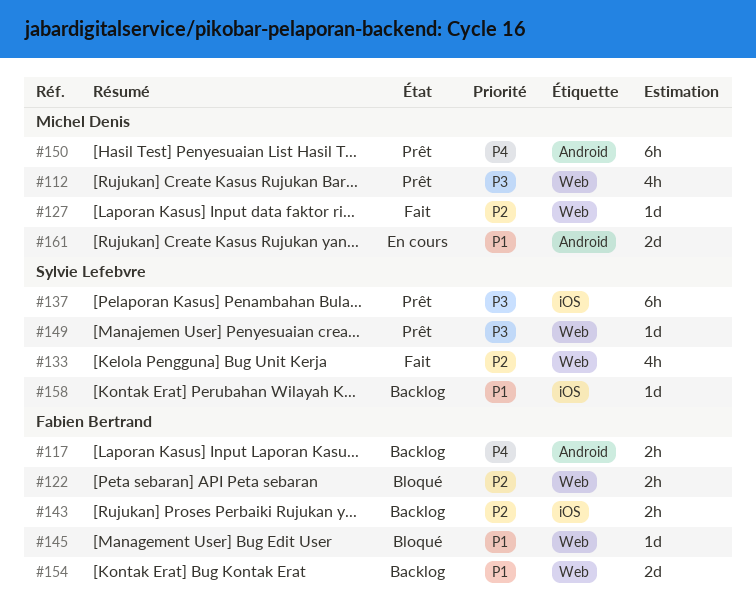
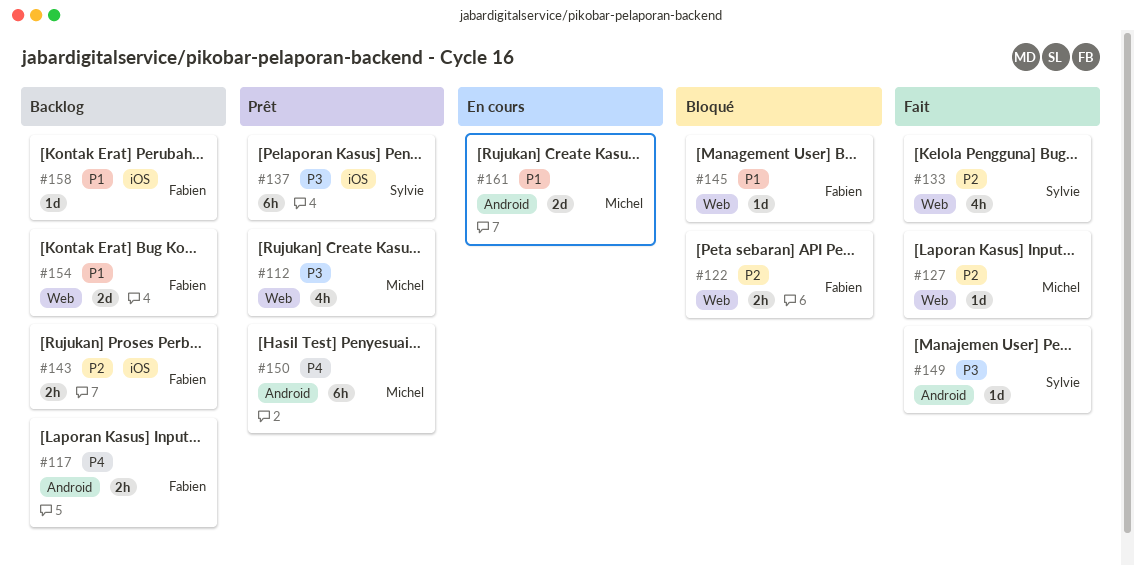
#149, status: Prêt -> Fait
#149, label: Web -> Android
#158, owner: Sylvie Lefebvre -> Fabien Bertrand

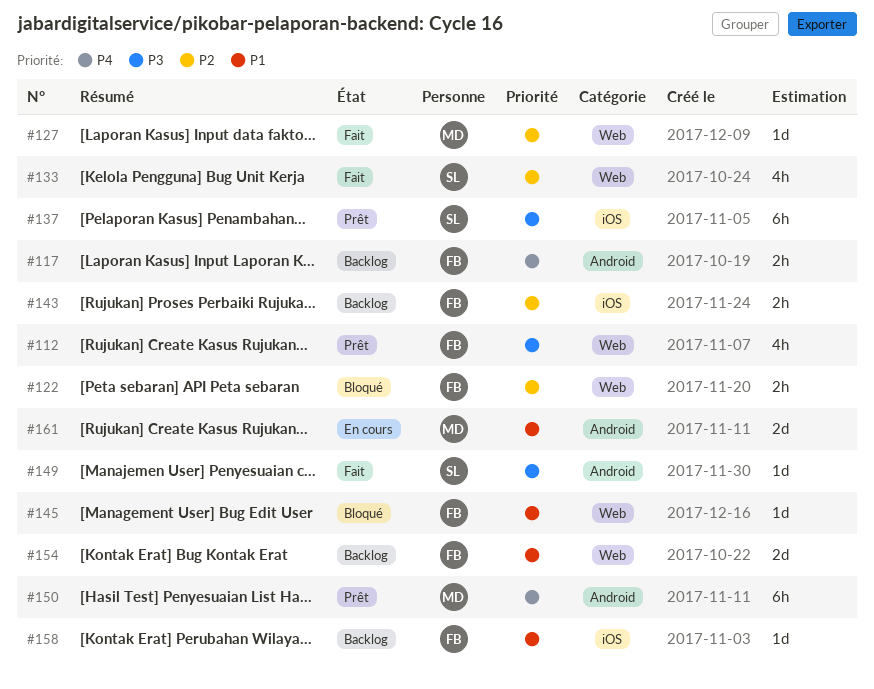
#112, owner: Michel -> Fabien

